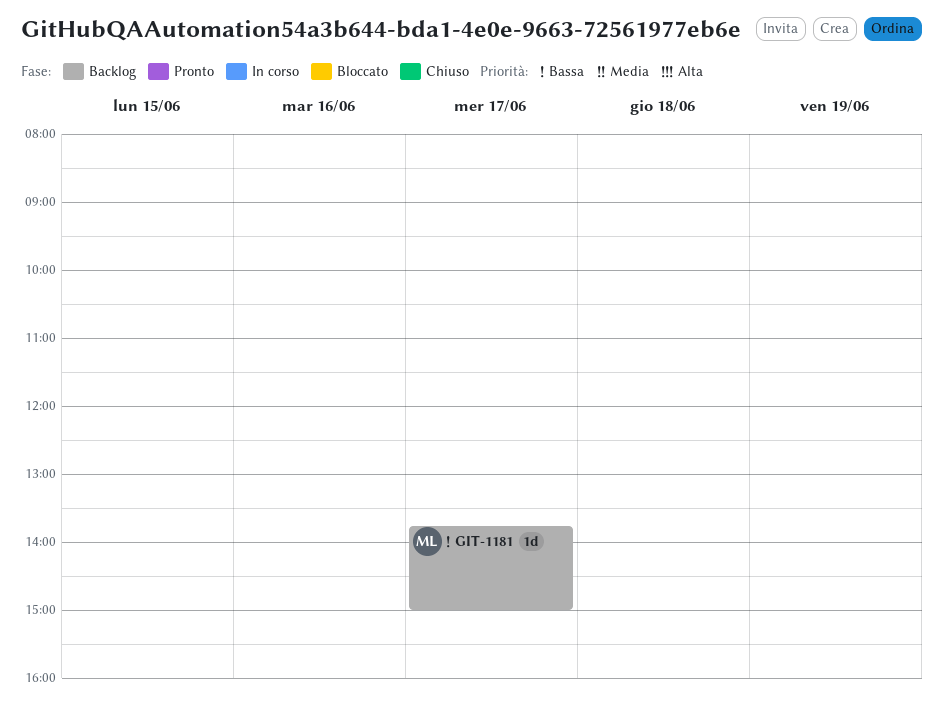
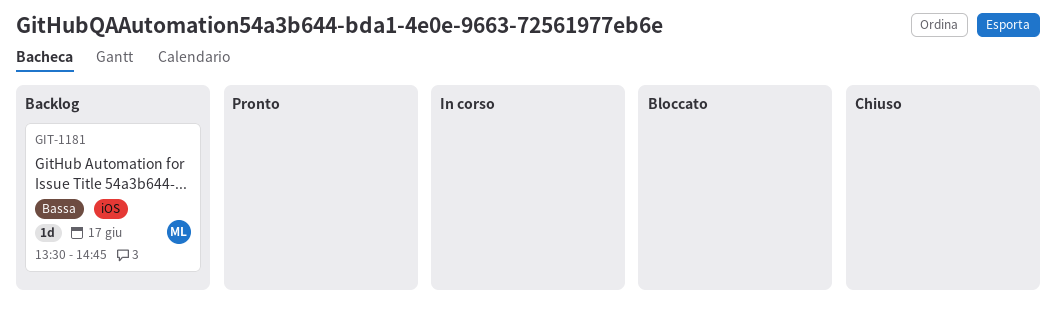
GIT-1181, begins: 13:45 -> 13:30
GIT-1181, ends: 15:00 -> 14:45

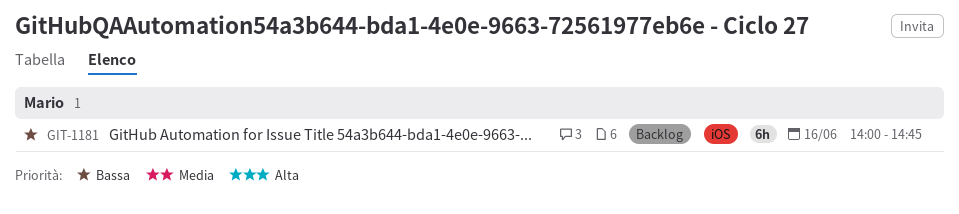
GIT-1181, estimate: 1d -> 6h
GIT-1181, day: Jun 17 -> Jun 16
GIT-1181, begins: 13:30 -> 14:00

